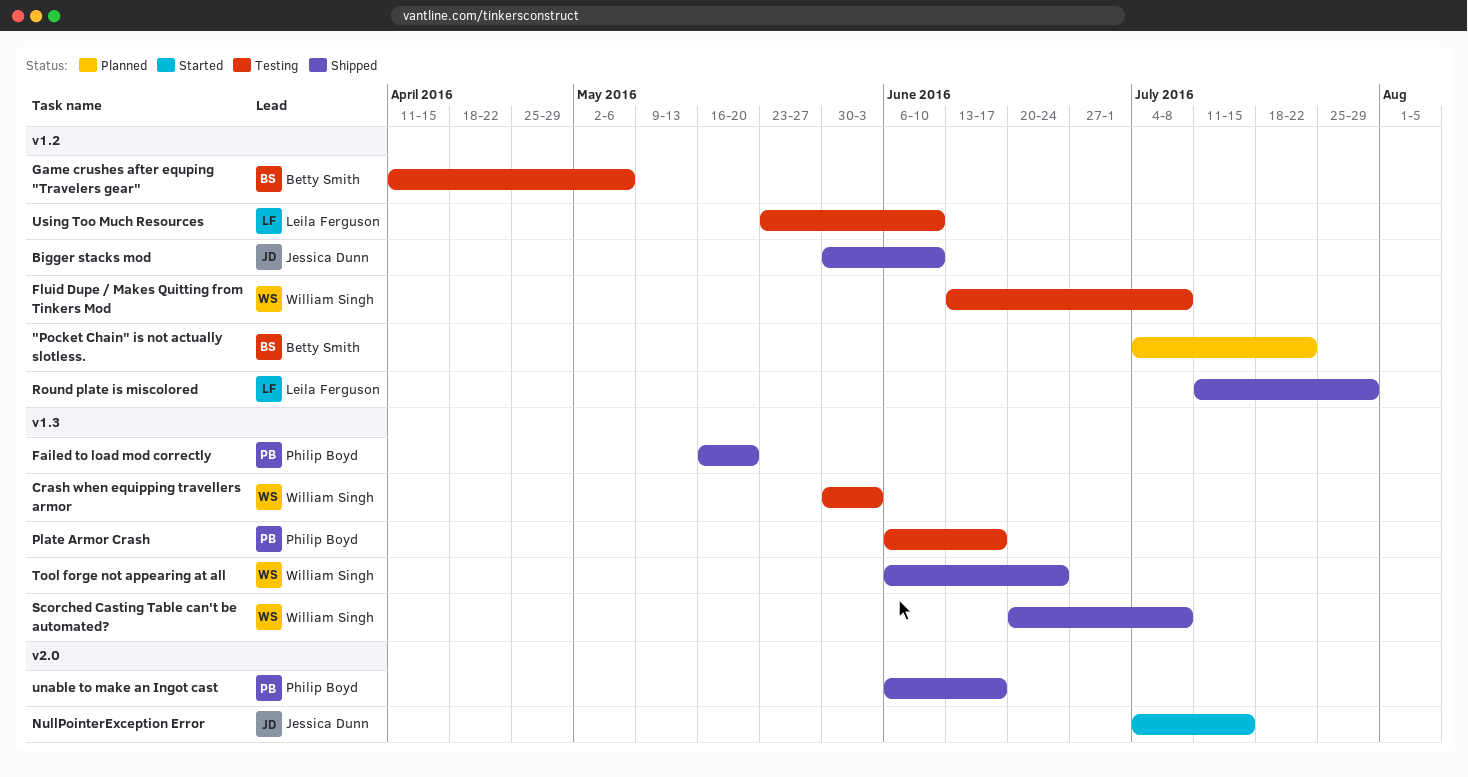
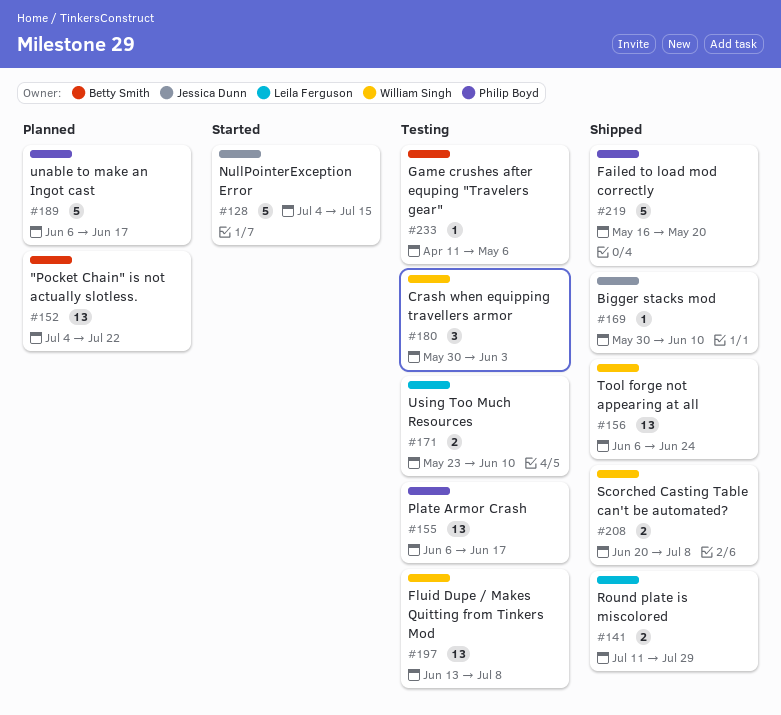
unable to make an Ingot cast, status: Shipped -> Planned

